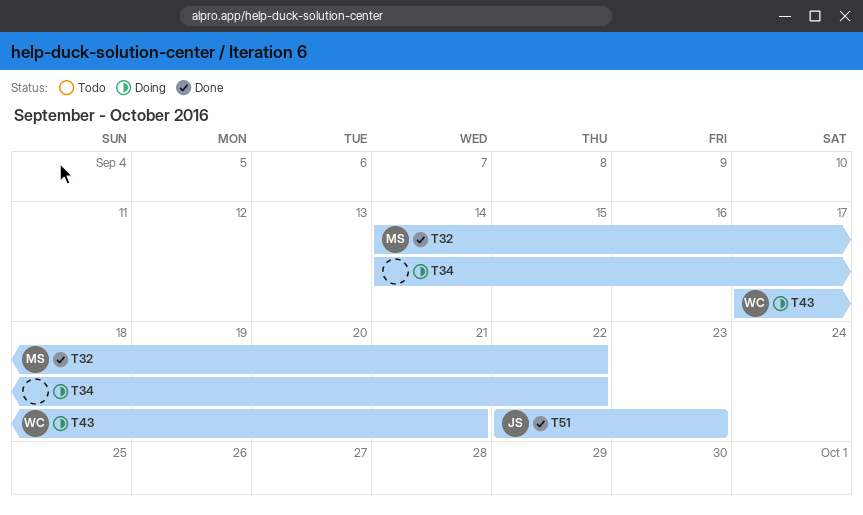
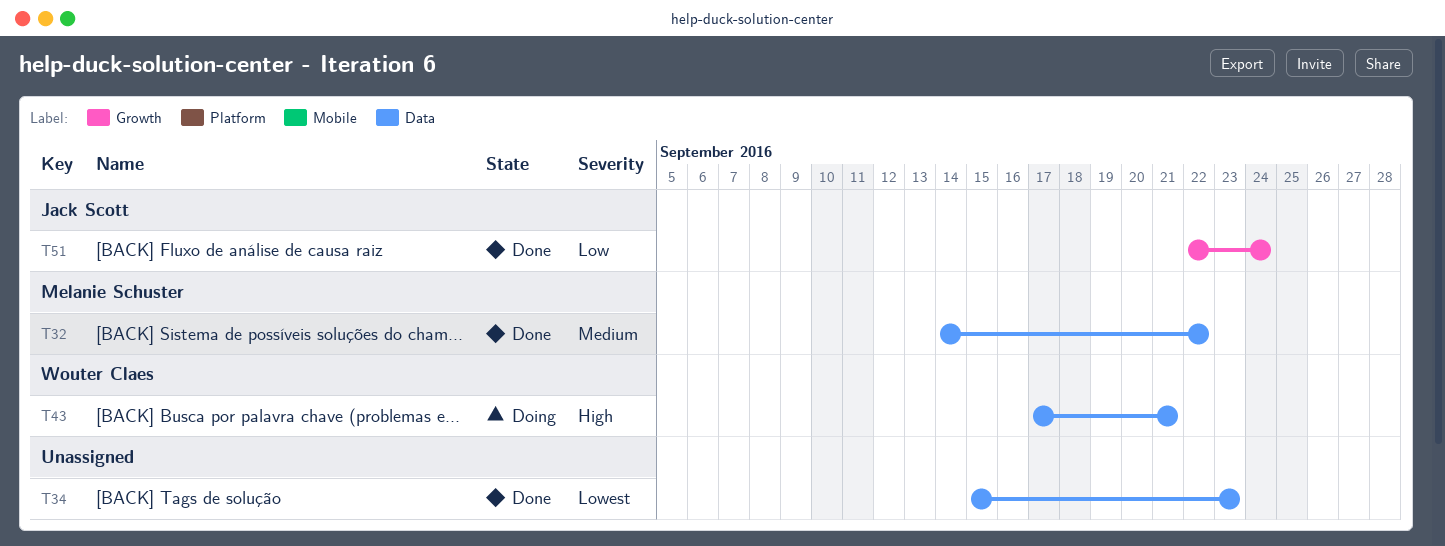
T34, status: Doing -> Done
T34, start: Sep 14 -> Sep 15
T34, due: Sep 22 -> Sep 23
T51, due: Sep 23 -> Sep 24

